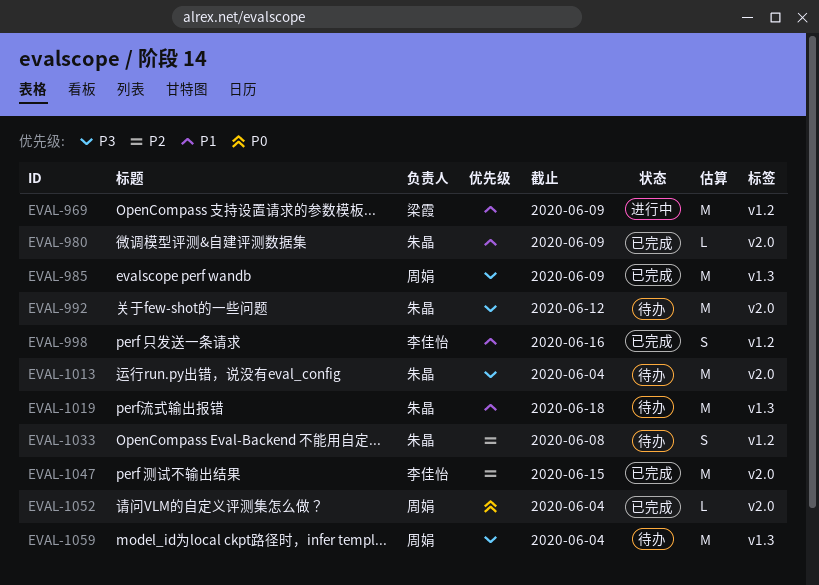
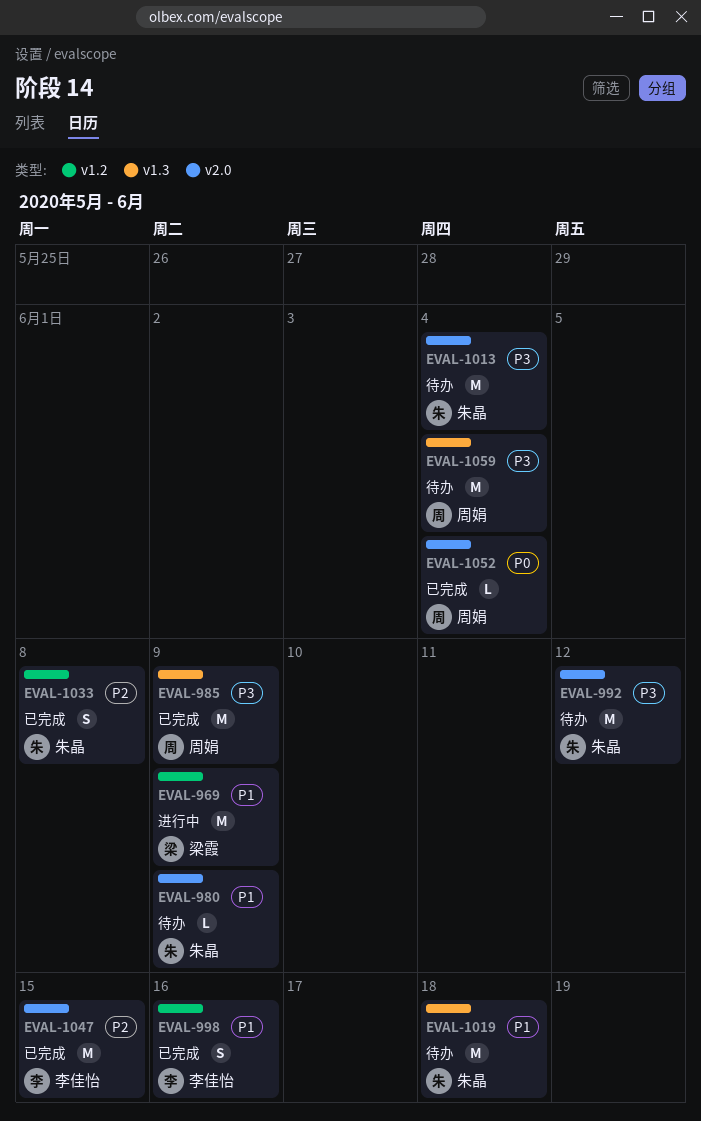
EVAL-980, status: 已完成 -> 待办
EVAL-1033, status: 待办 -> 已完成

